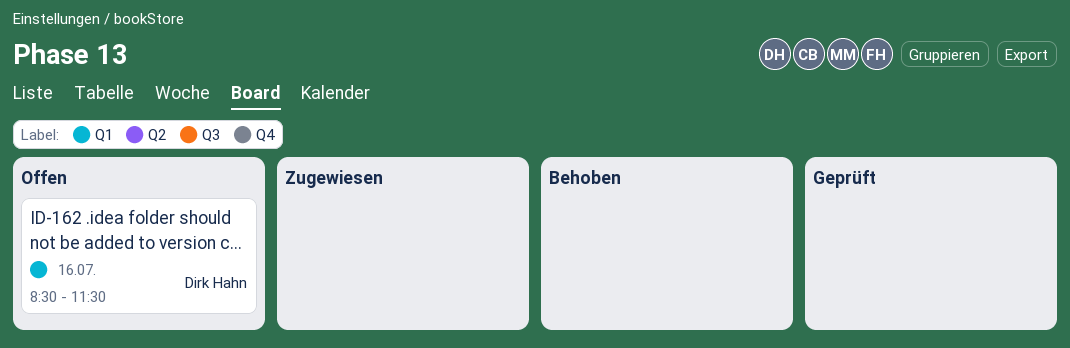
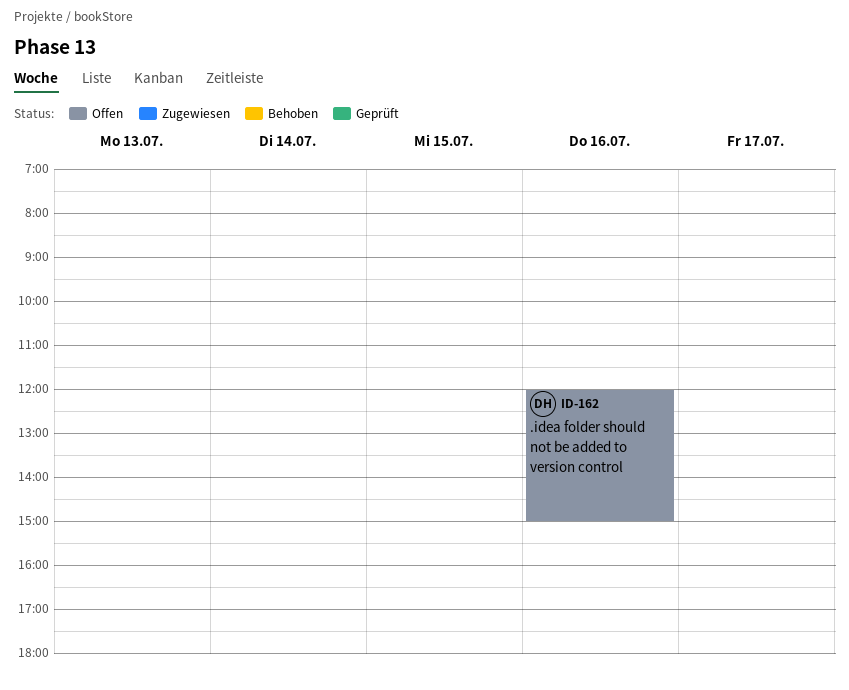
ID-162, begins: 08:30 -> 12:00
ID-162, ends: 11:30 -> 15:00

